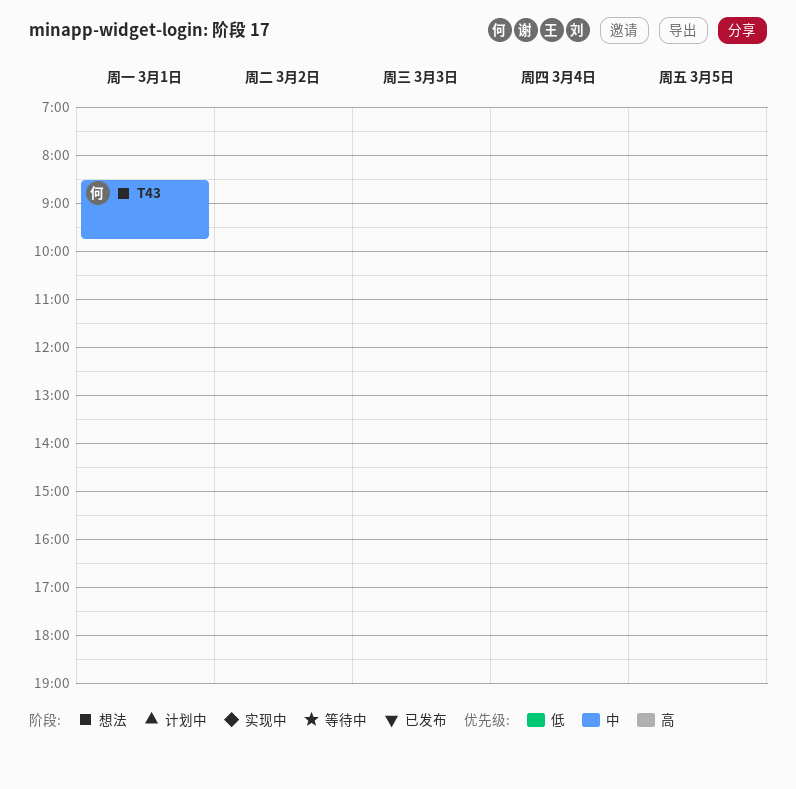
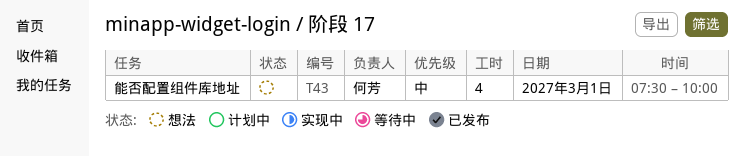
T43, begins: 08:30 -> 07:30
T43, ends: 09:45 -> 10:00

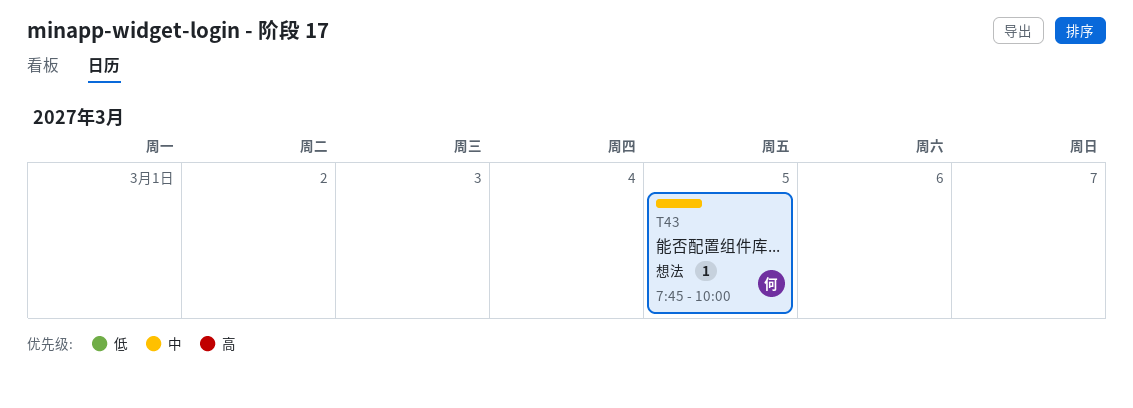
T43, estimate: 4 -> 1
T43, day: Mar 1 -> Mar 5
T43, begins: 07:30 -> 07:45

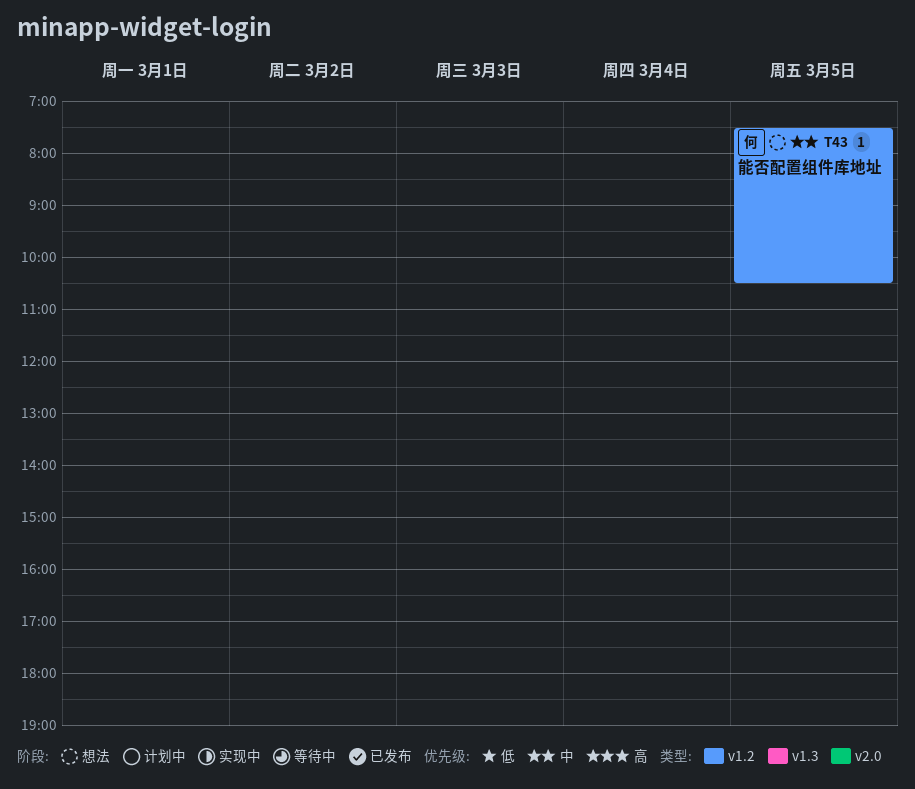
T43, begins: 07:45 -> 07:30
T43, ends: 10:00 -> 10:30

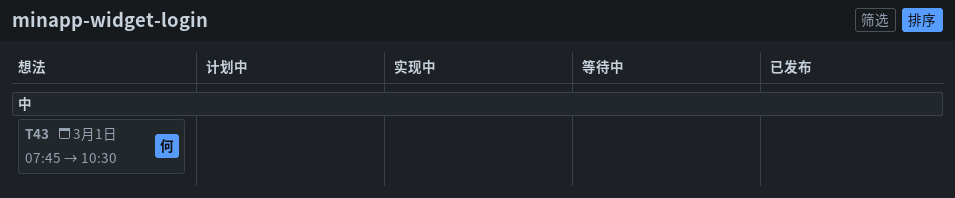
T43, day: Mar 5 -> Mar 1
T43, begins: 07:30 -> 07:45

